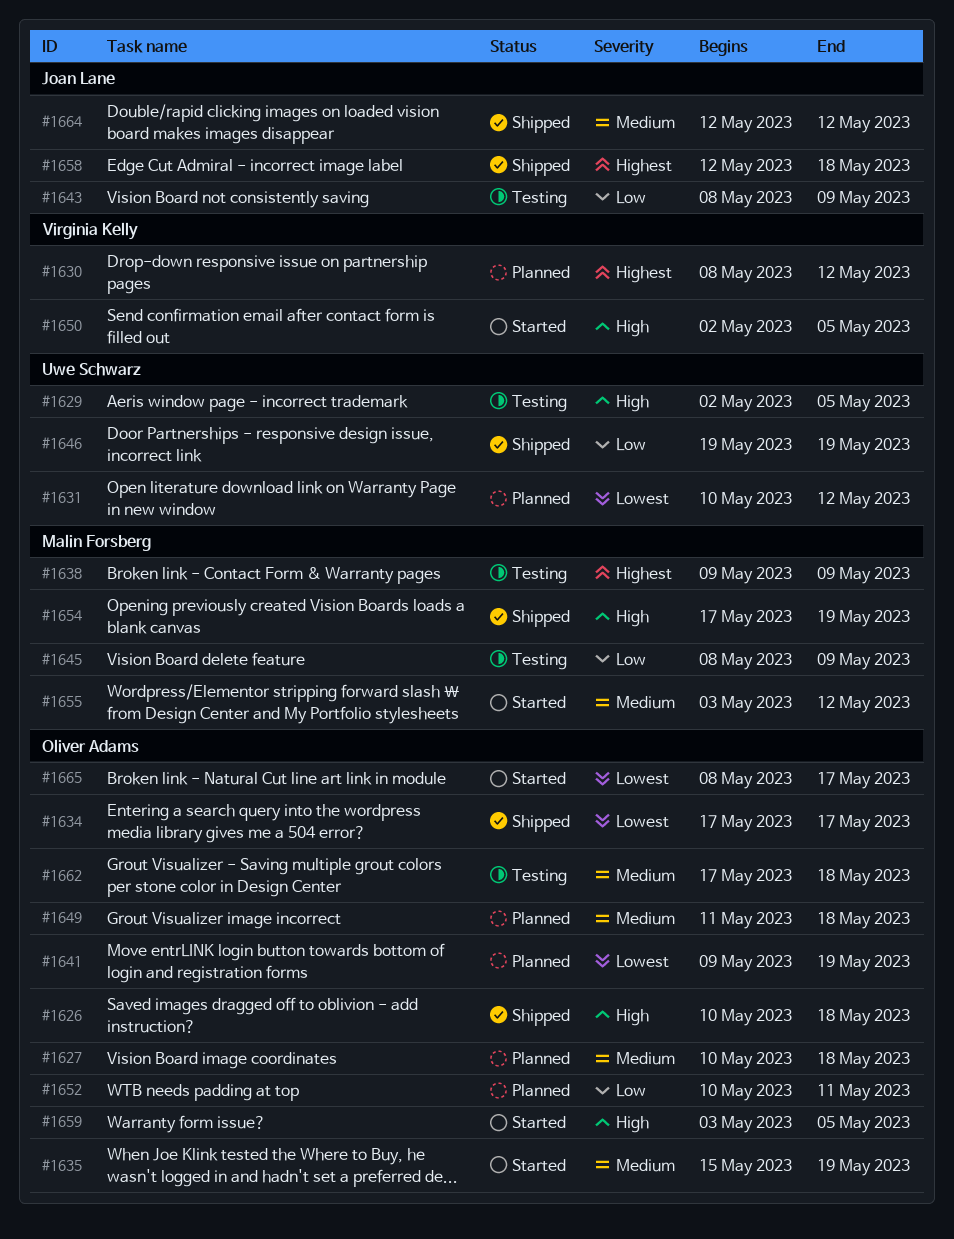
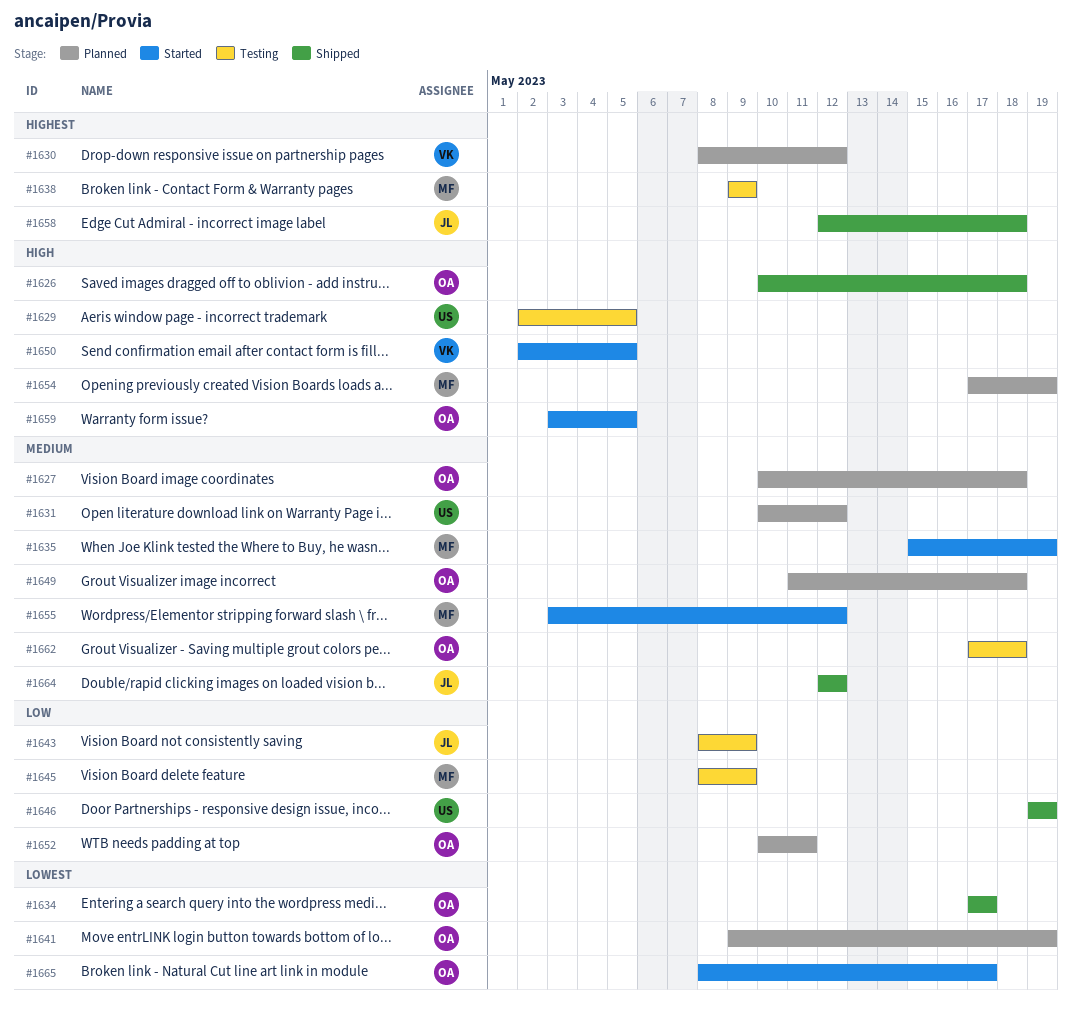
#1631, priority: Lowest -> Medium
#1635, owner: Oliver Adams -> Malin Forsberg
#1654, status: Shipped -> Planned

